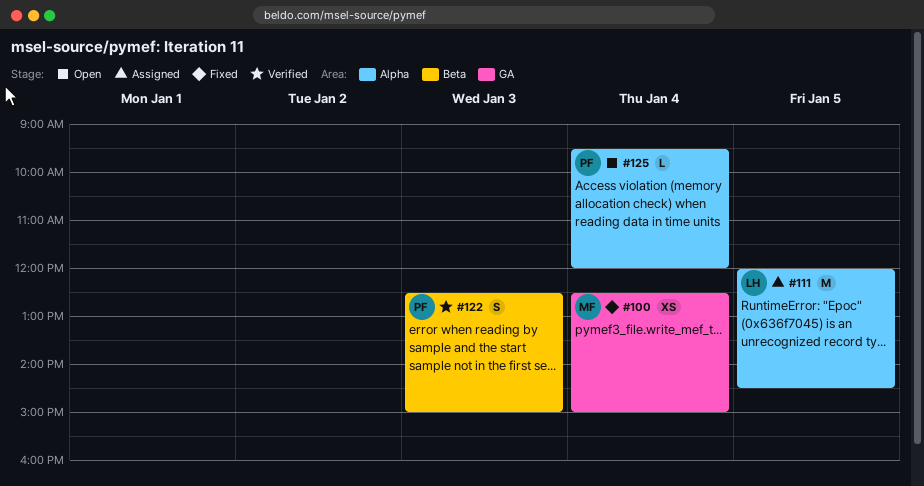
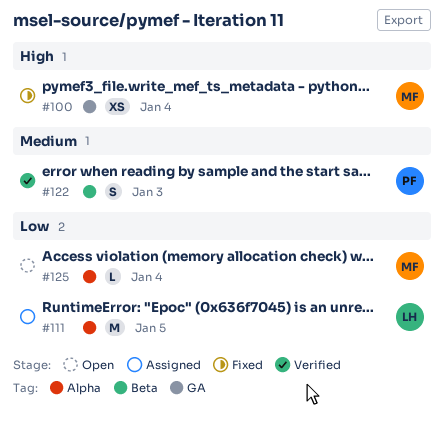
#125, owner: PF -> MF

